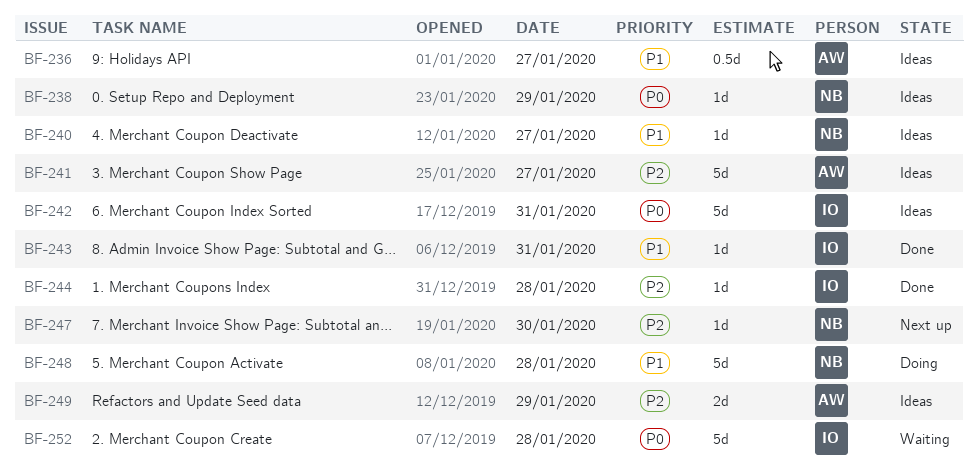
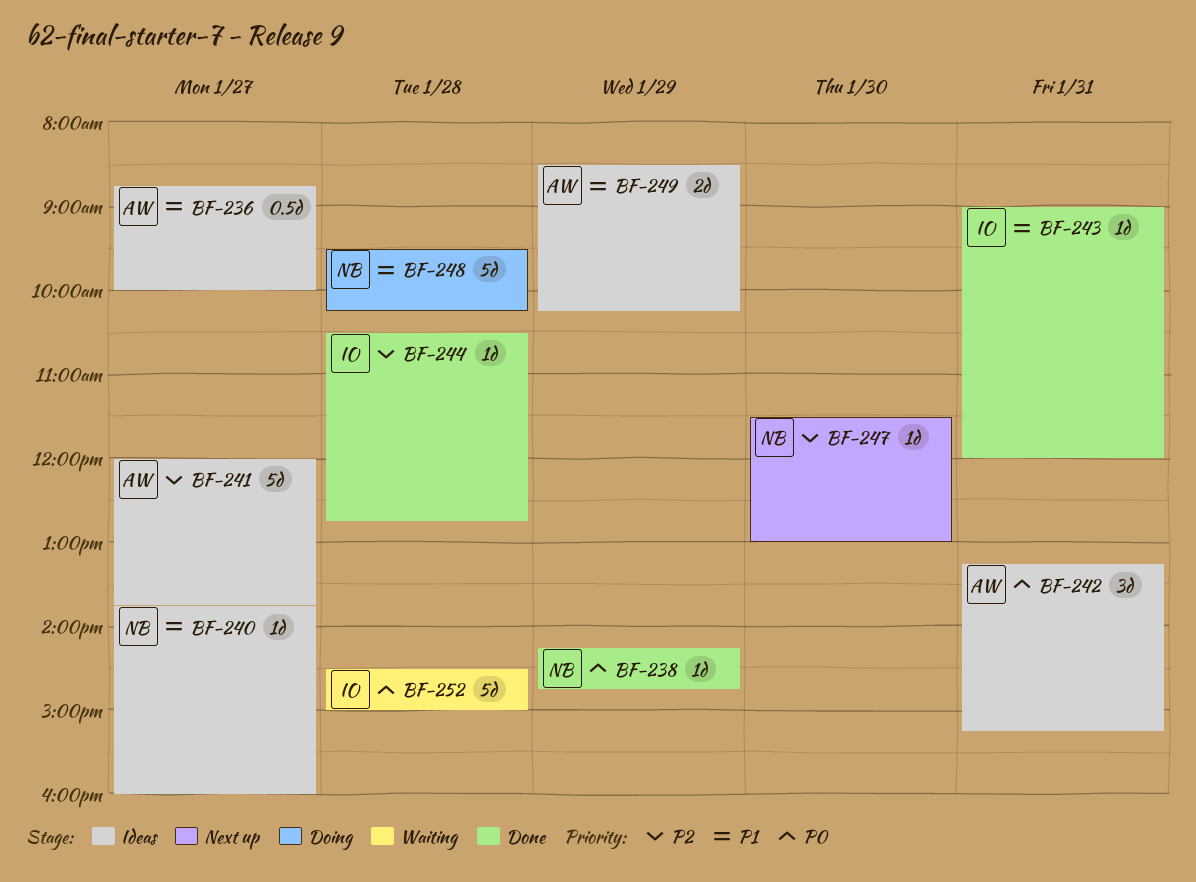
BF-238, status: Ideas -> Done
BF-242, owner: IO -> AW
BF-242, estimate: 5d -> 3d
BF-249, priority: P2 -> P1

